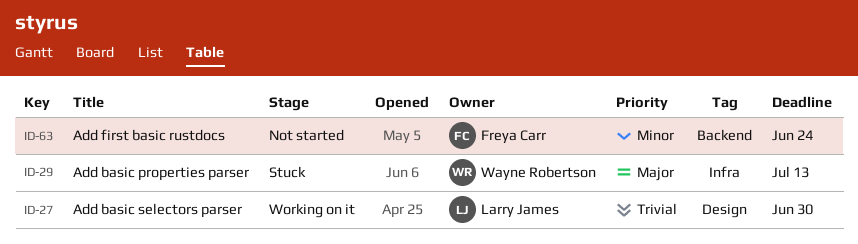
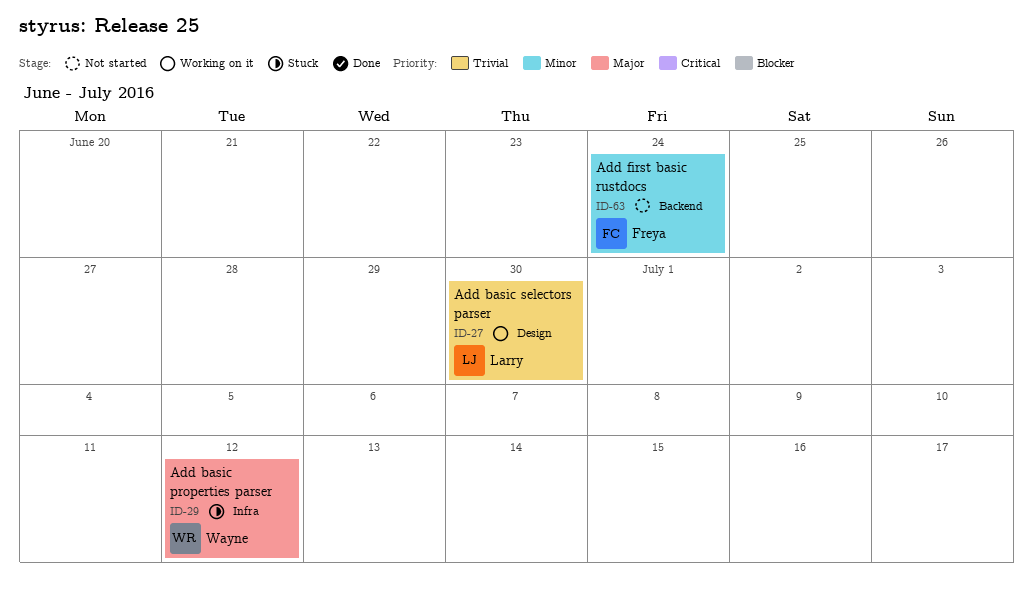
ID-29, due: Jul 13 -> Jul 12

